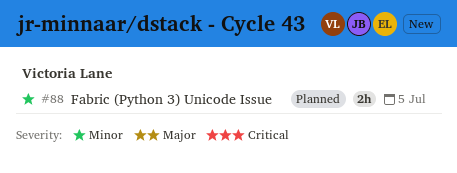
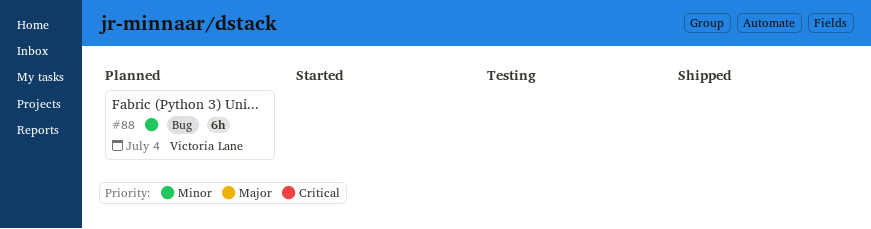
#88, estimate: 2h -> 6h
#88, due: Jul 5 -> Jul 4

